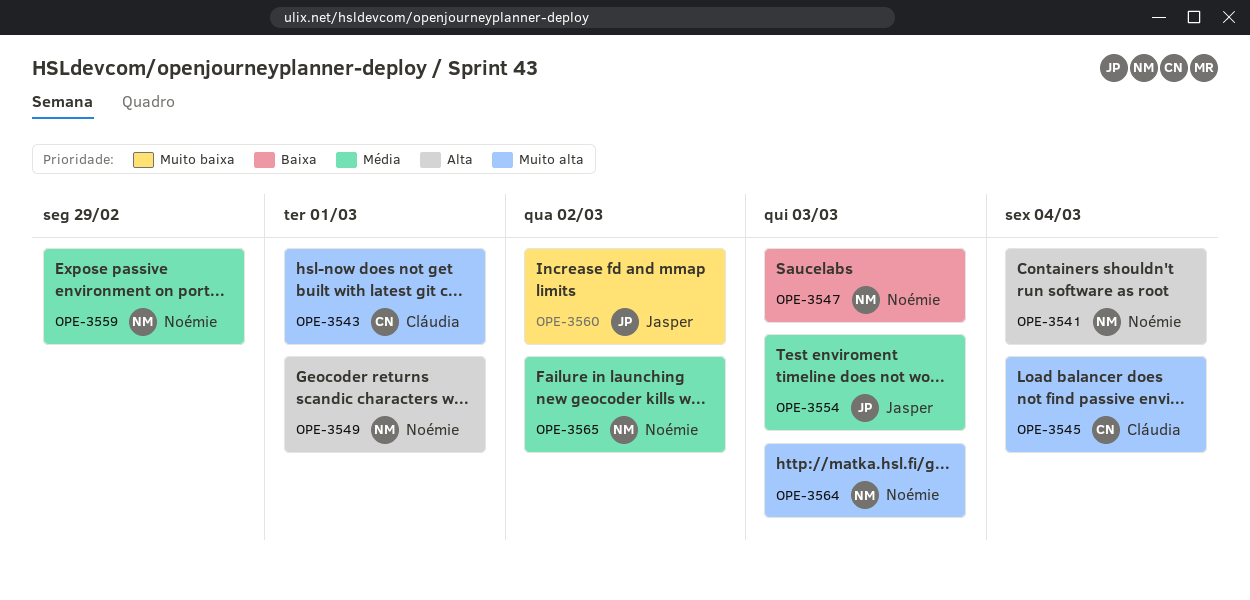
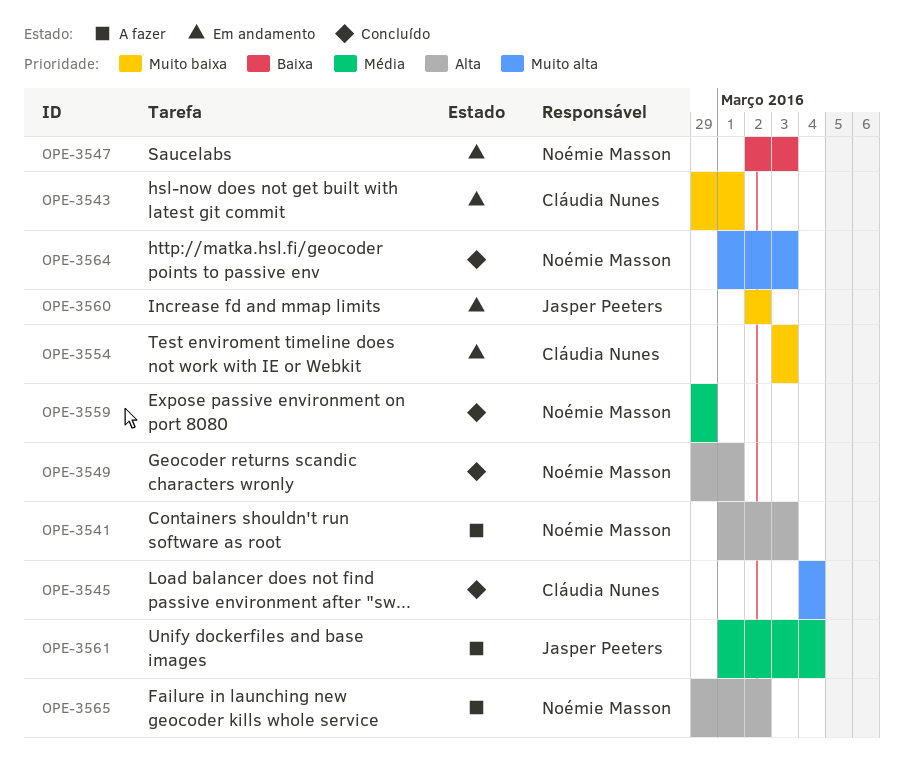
OPE-3541, due: Mar 4 -> Mar 3
OPE-3543, priority: Muito alta -> Muito baixa
OPE-3554, owner: Jasper Peeters -> Cláudia Nunes
OPE-3554, priority: Média -> Muito baixa
OPE-3561: none -> present
OPE-3565, priority: Média -> Alta

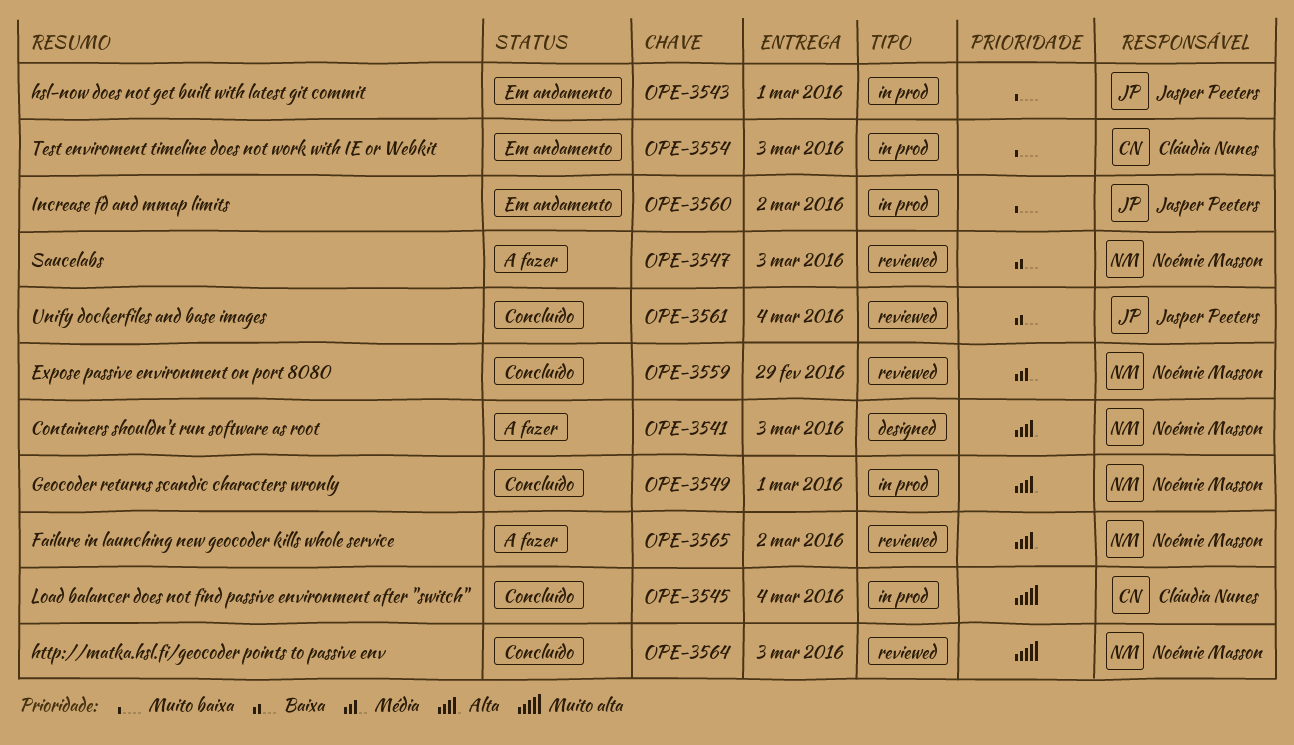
OPE-3543, owner: Cláudia Nunes -> Jasper Peeters
OPE-3547, status: Em andamento -> A fazer
OPE-3561, status: A fazer -> Concluído
OPE-3561, priority: Média -> Baixa

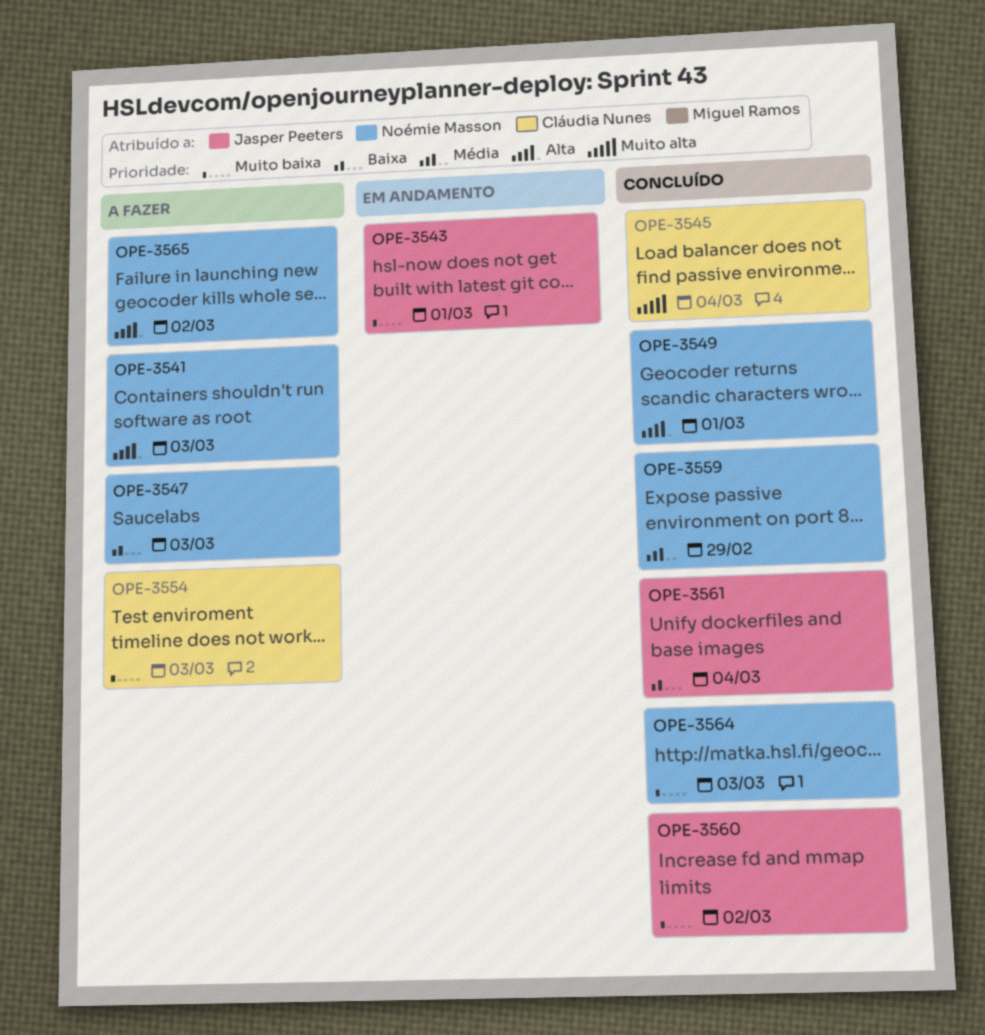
OPE-3554, status: Em andamento -> A fazer
OPE-3560, status: Em andamento -> Concluído
OPE-3564, priority: Muito alta -> Muito baixa

